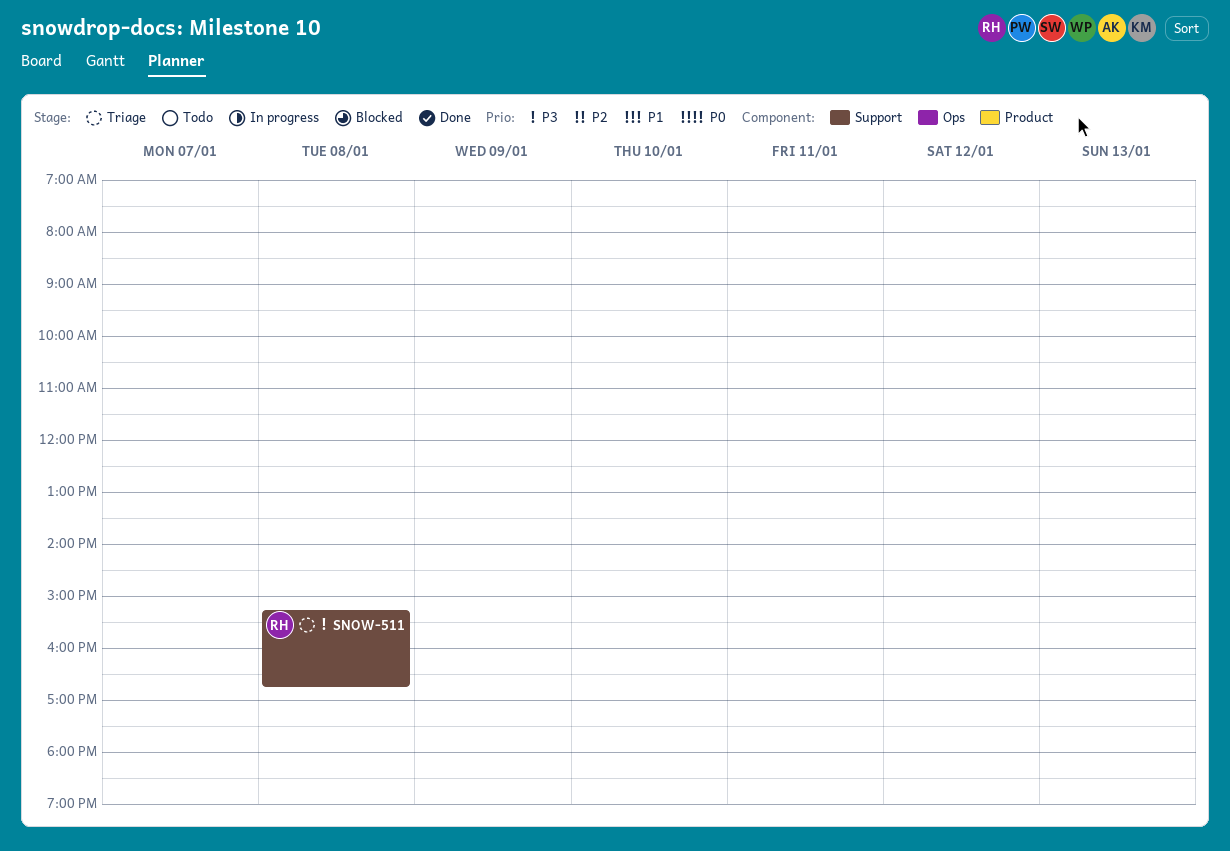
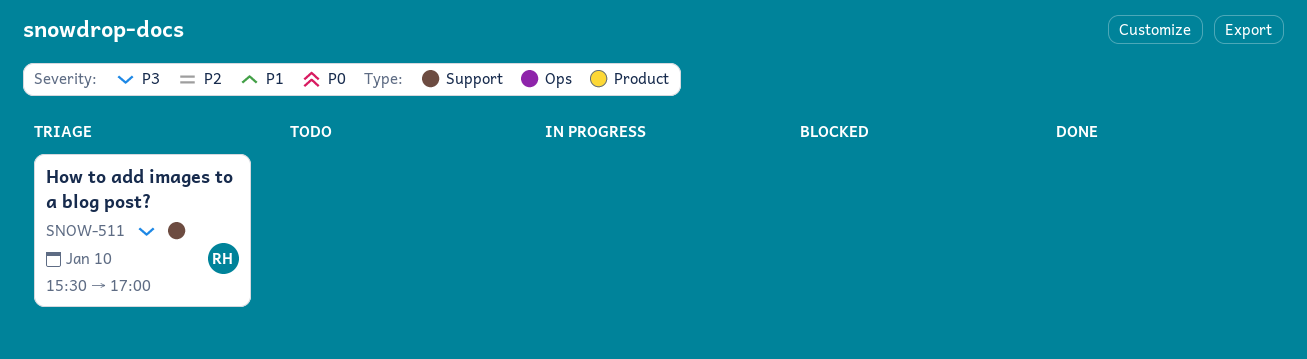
SNOW-511, day: Jan 8 -> Jan 10
SNOW-511, begins: 15:15 -> 15:30
SNOW-511, ends: 16:45 -> 17:00

